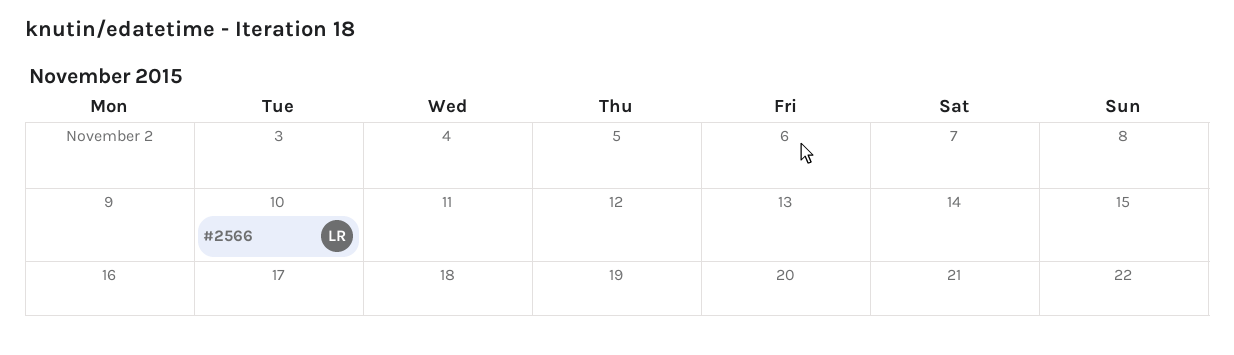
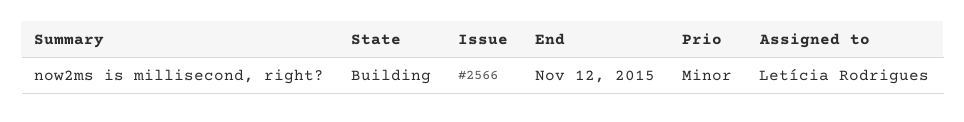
#2566, due: Nov 10 -> Nov 12

